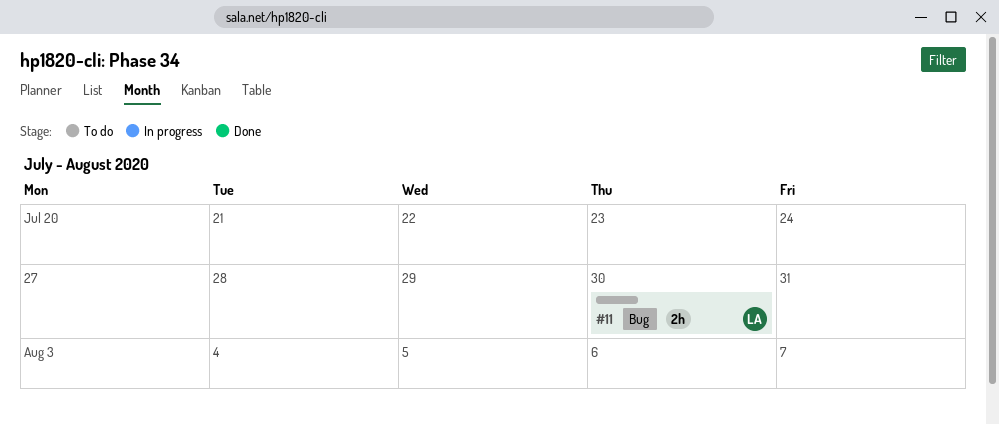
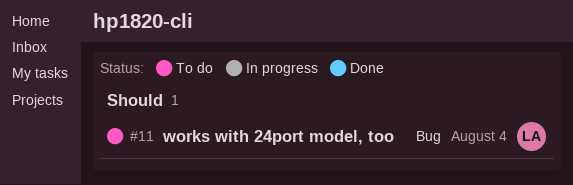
#11, due: Jul 30 -> Aug 4

